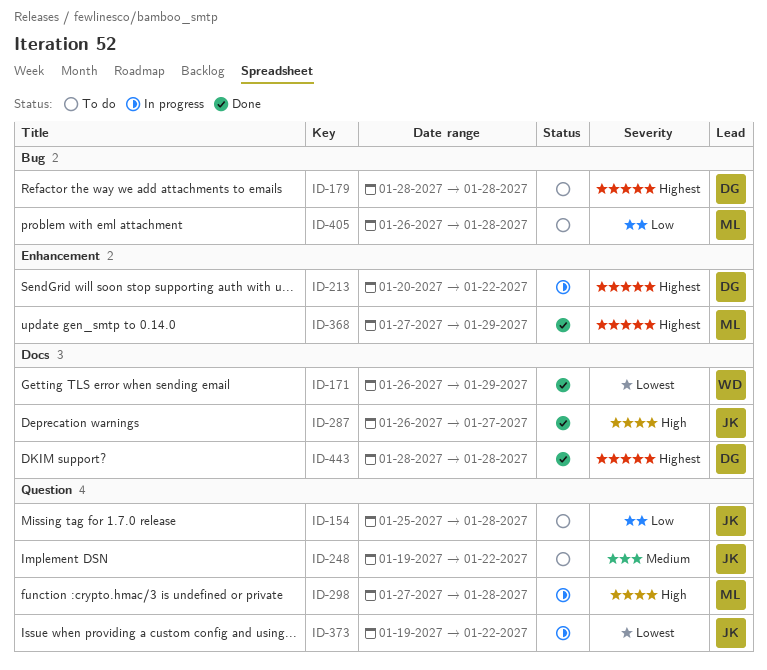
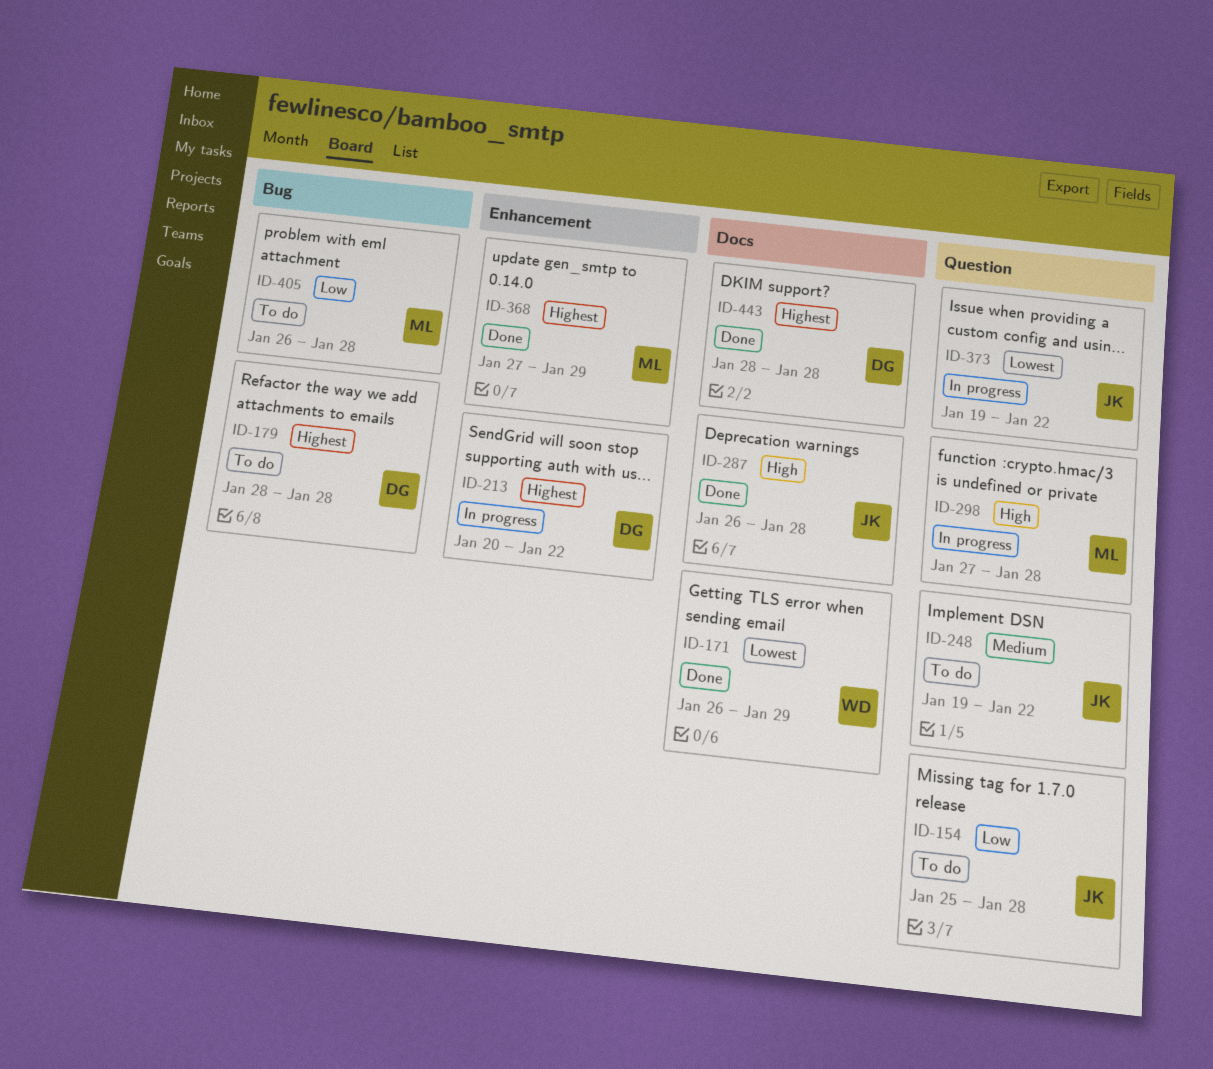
ID-287, due: Jan 27 -> Jan 28

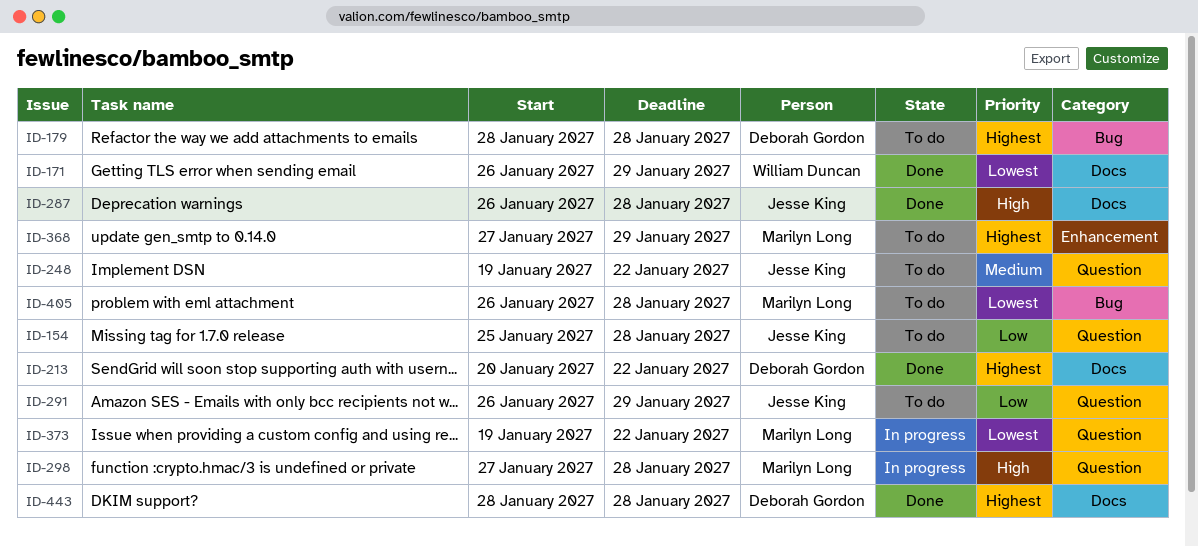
ID-213, status: In progress -> Done
ID-213, label: Enhancement -> Docs
ID-291: none -> present
ID-368, status: Done -> To do
ID-373, owner: Jesse King -> Marilyn Long
ID-405, priority: Low -> Lowest

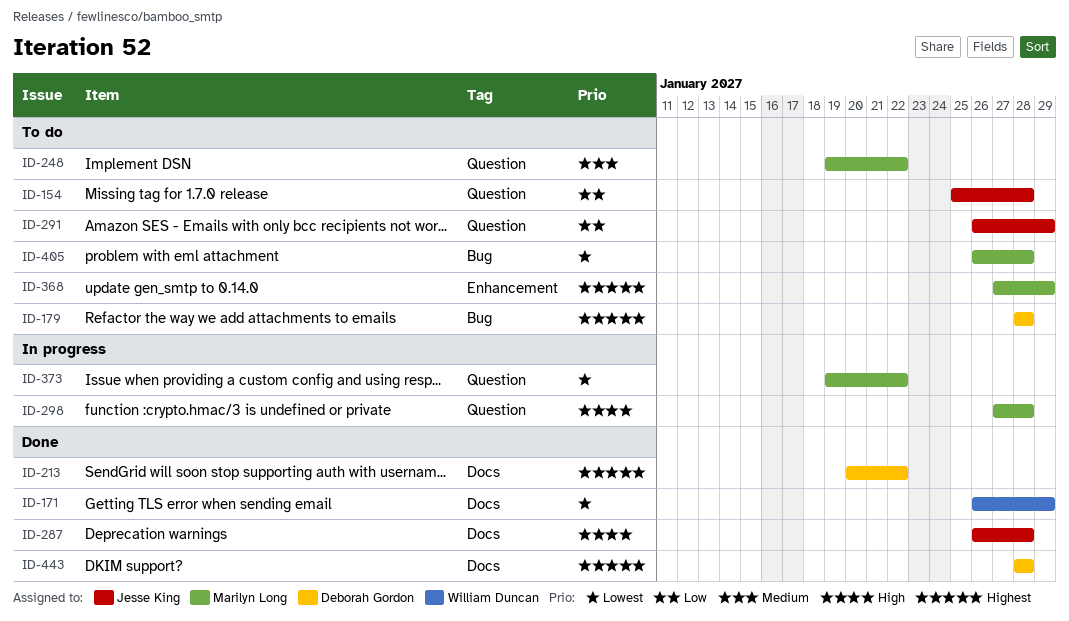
ID-248, owner: Jesse King -> Marilyn Long

